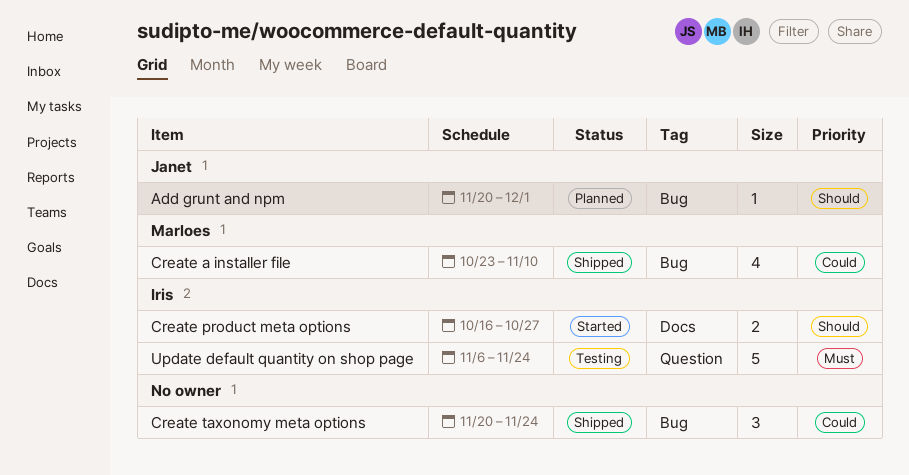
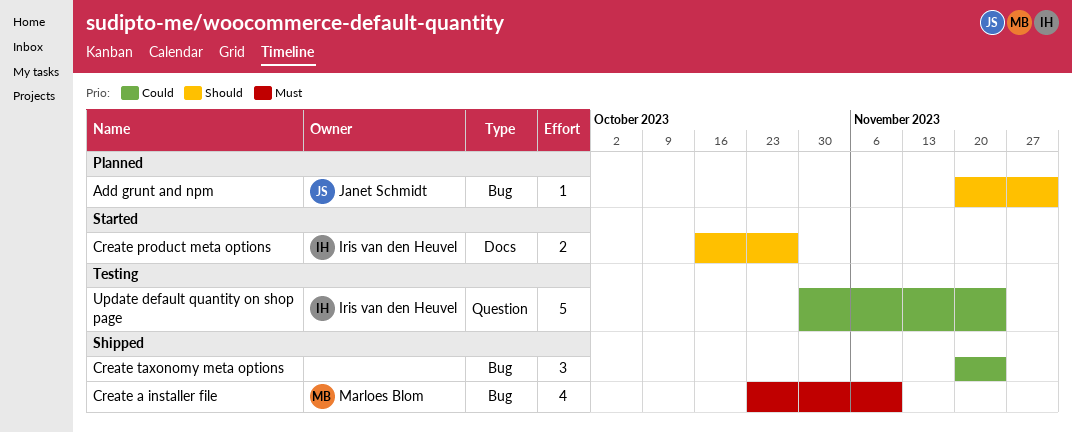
Create a installer file, priority: Could -> Must
Update default quantity on shop page, priority: Must -> Could
Update default quantity on shop page, start: Nov 6 -> Oct 30

